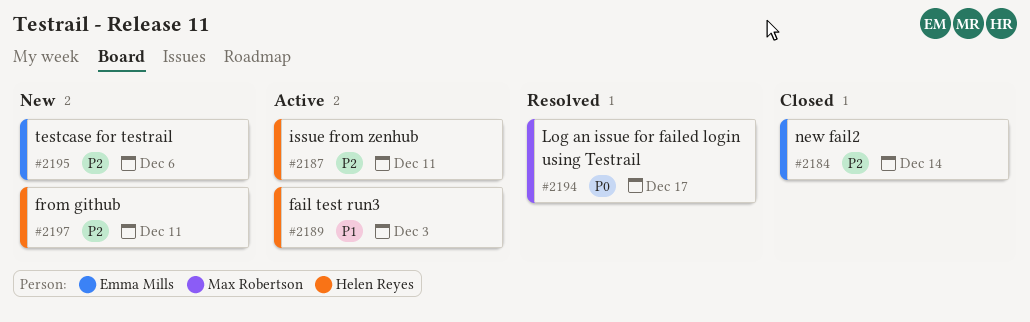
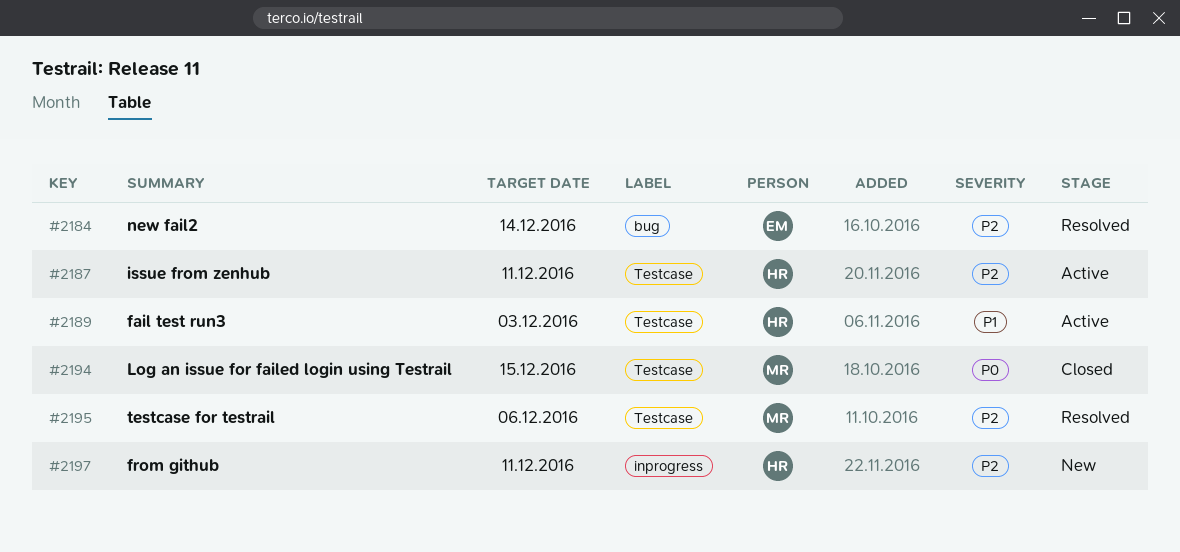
#2184, status: Closed -> Resolved
#2194, status: Resolved -> Closed
#2194, due: Dec 17 -> Dec 15
#2195, status: New -> Resolved
#2195, owner: Emma Mills -> Max Robertson

